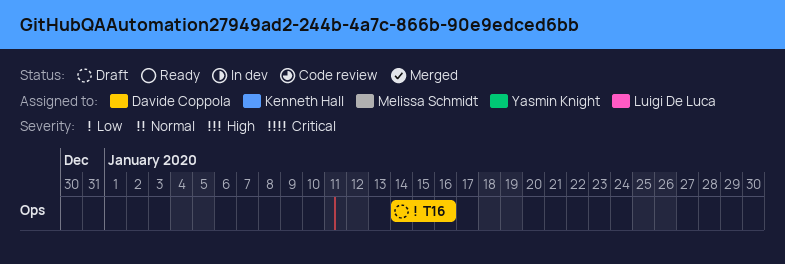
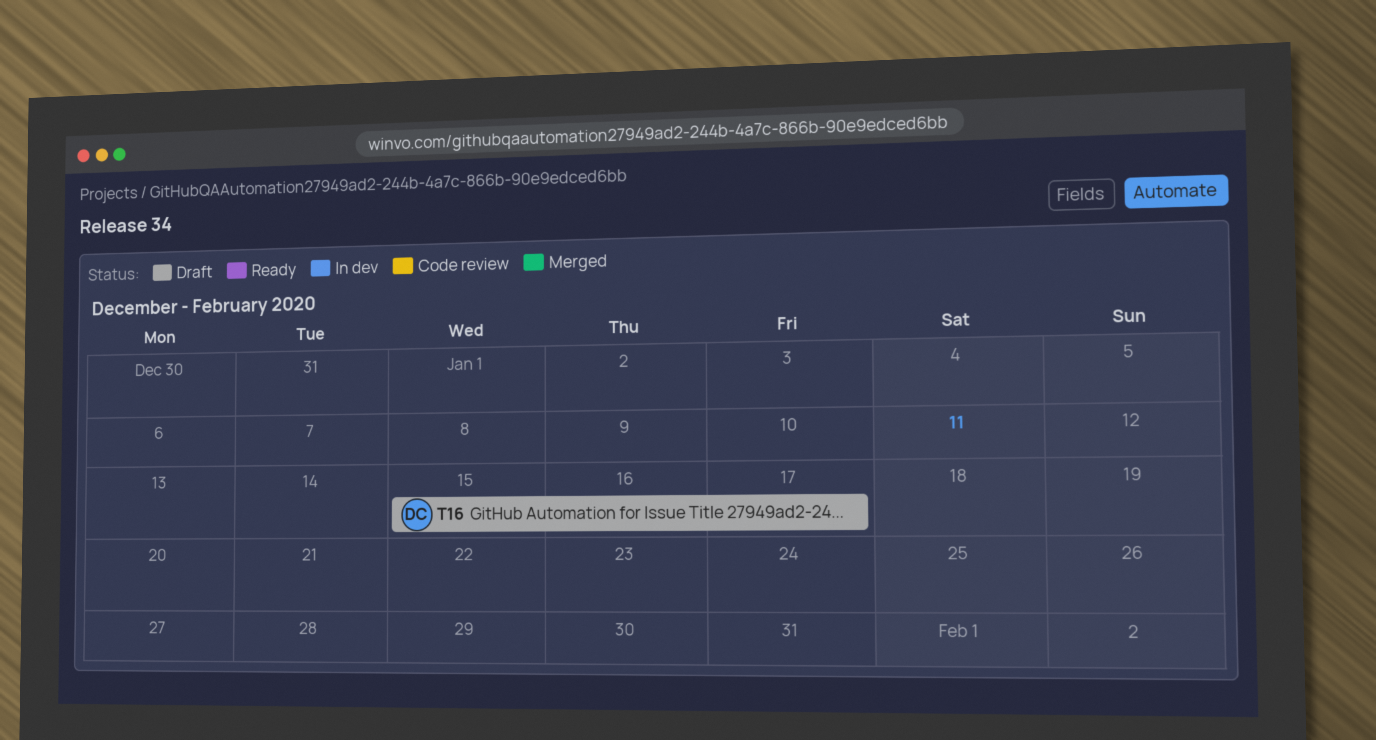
T16, start: Jan 14 -> Jan 15
T16, due: Jan 16 -> Jan 17

